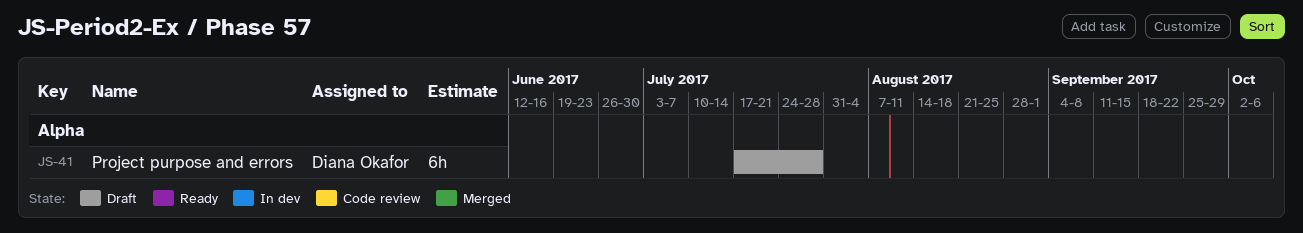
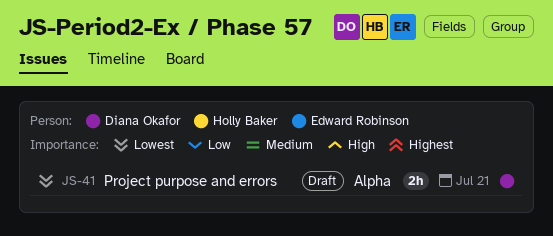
JS-41, estimate: 6h -> 2h
JS-41, due: Jul 28 -> Jul 21

